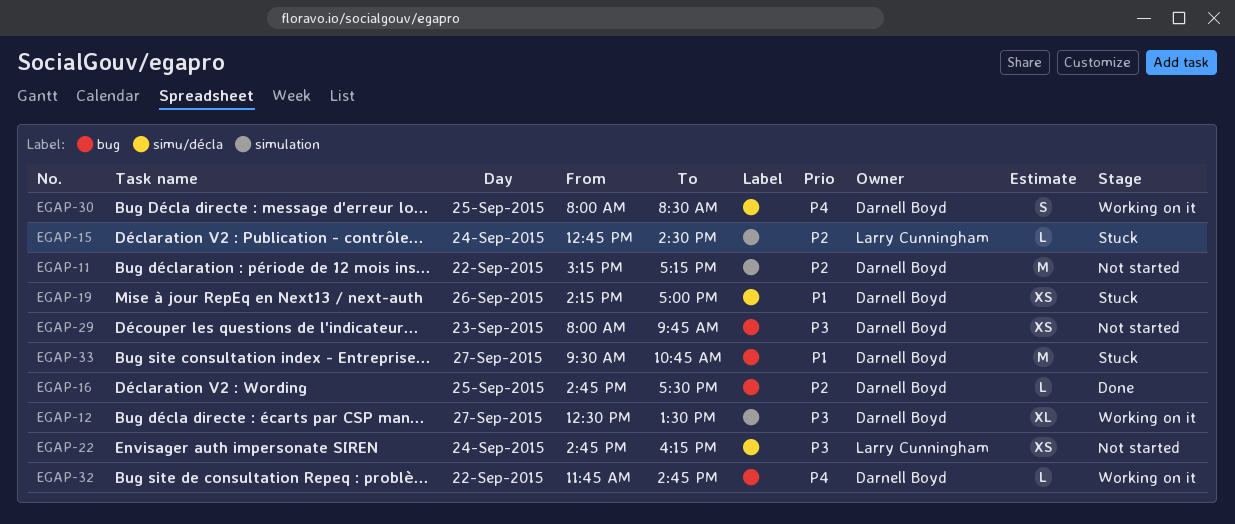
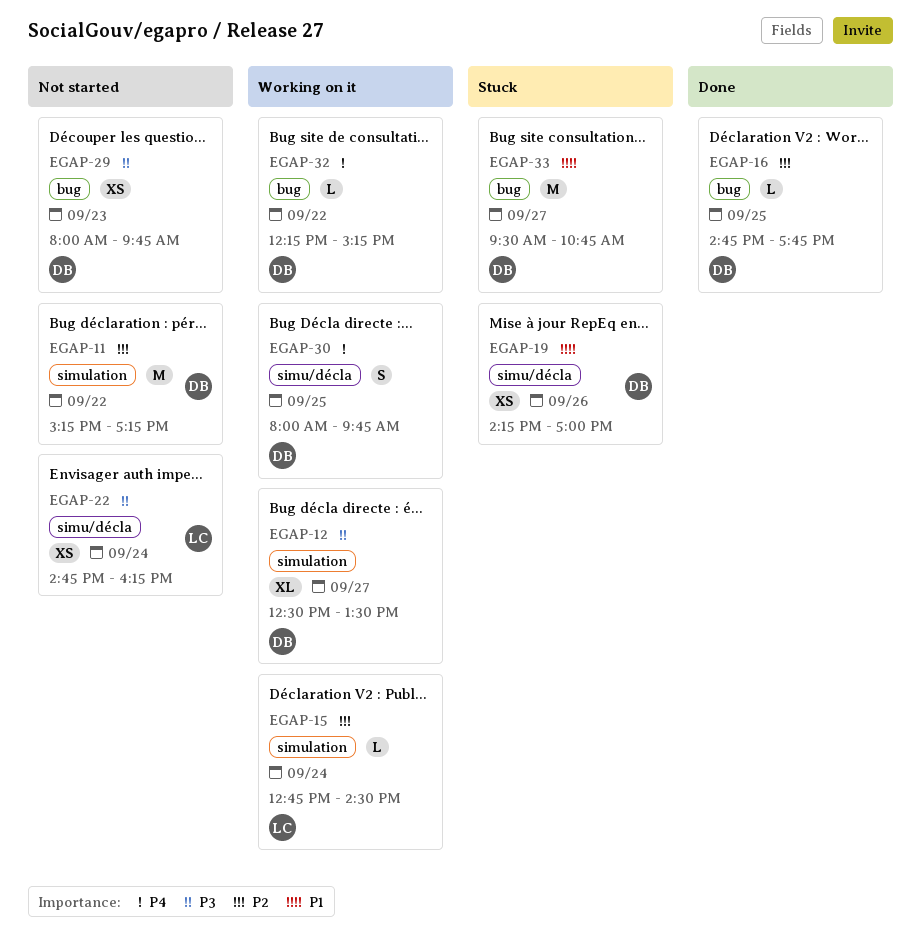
EGAP-15, status: Stuck -> Working on it
EGAP-16, ends: 17:30 -> 17:45
EGAP-30, ends: 08:30 -> 09:45
EGAP-32, begins: 11:45 -> 12:15
EGAP-32, ends: 14:45 -> 15:15

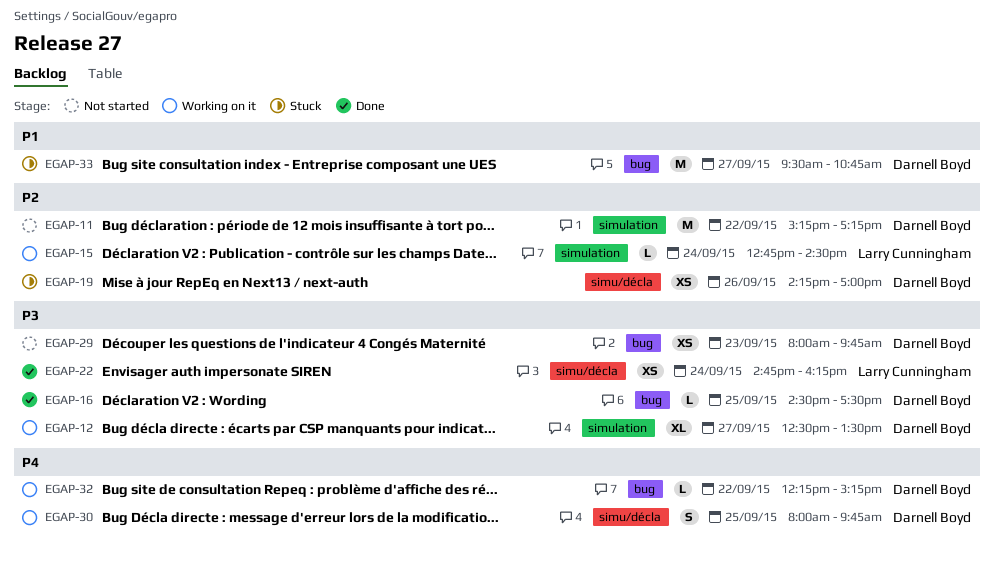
EGAP-16, priority: P2 -> P3
EGAP-16, begins: 14:45 -> 14:30
EGAP-16, ends: 17:45 -> 17:30
EGAP-19, priority: P1 -> P2
EGAP-22, status: Not started -> Done

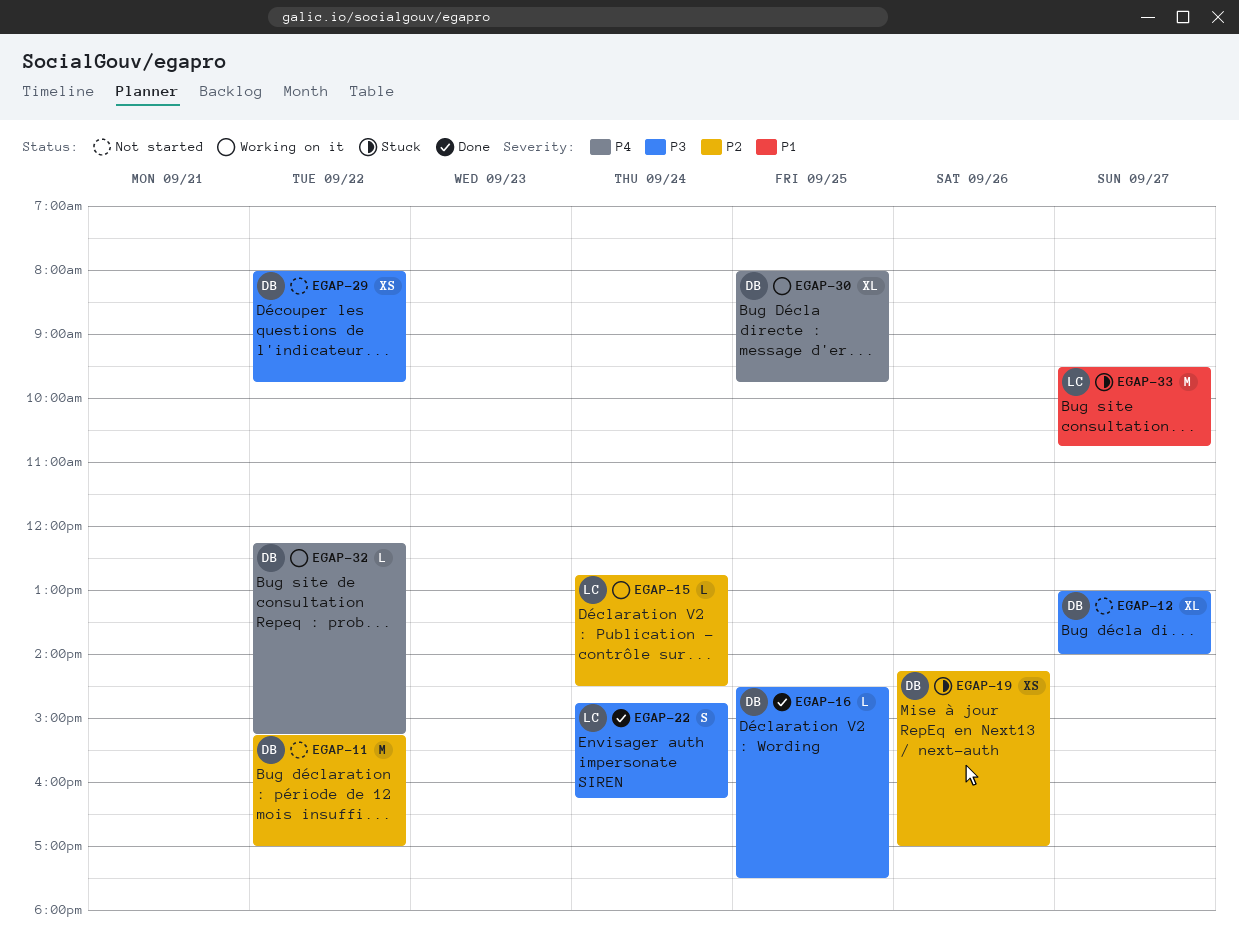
EGAP-11, ends: 17:15 -> 17:00
EGAP-12, status: Working on it -> Not started
EGAP-12, begins: 12:30 -> 13:00
EGAP-12, ends: 13:30 -> 14:00
EGAP-22, estimate: XS -> S
EGAP-29, day: Sep 23 -> Sep 22
EGAP-30, estimate: S -> XL
EGAP-33, owner: Darnell Boyd -> Larry Cunningham

